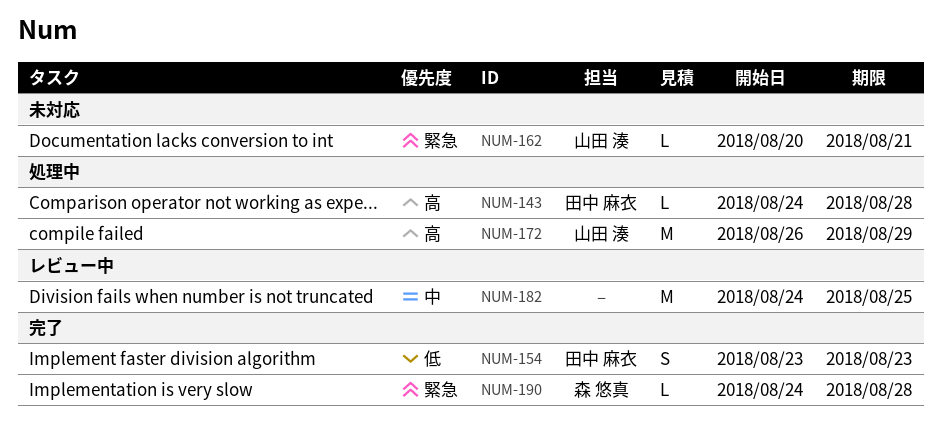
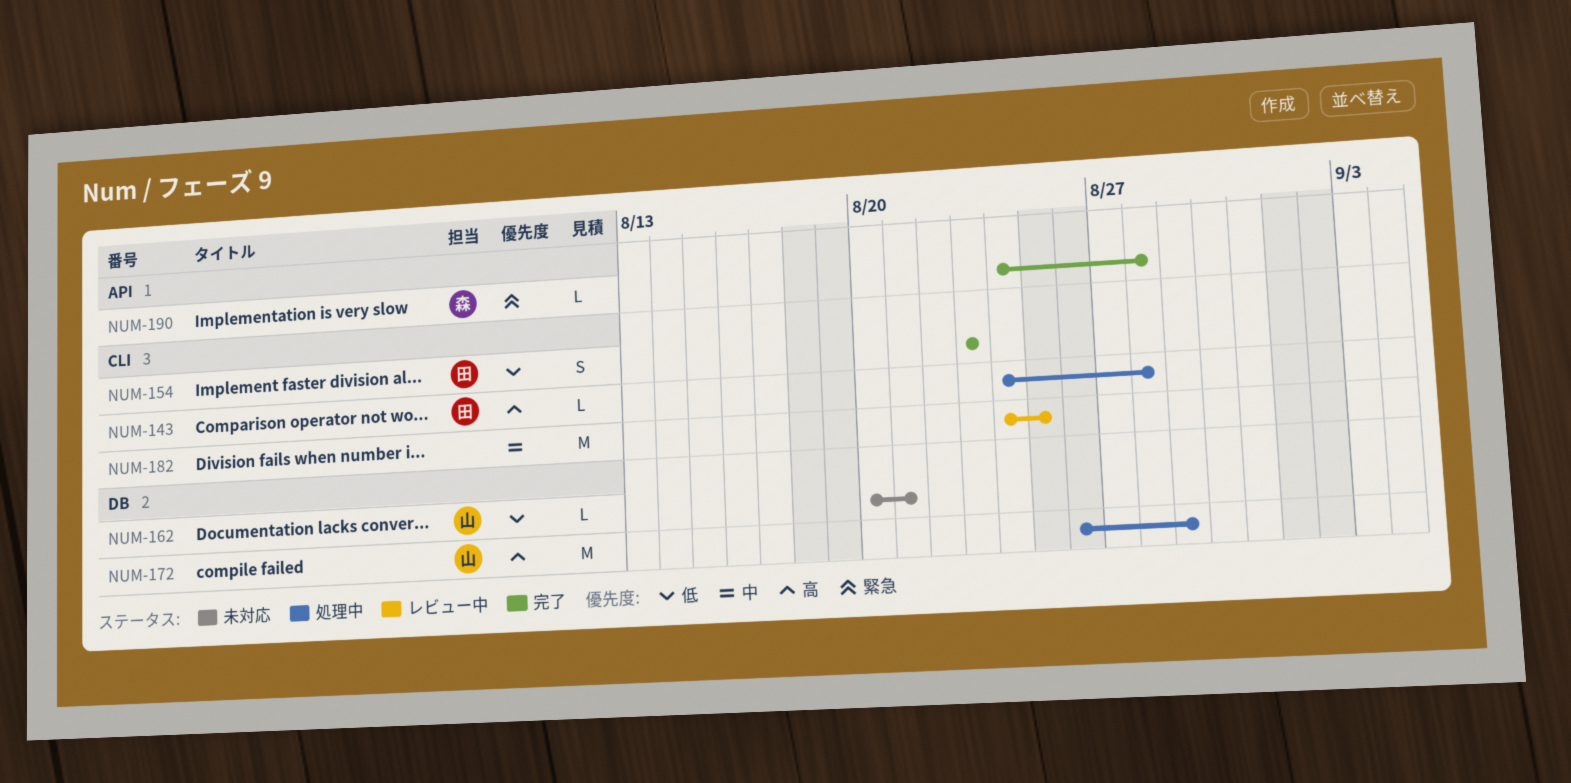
NUM-162, priority: 緊急 -> 低

